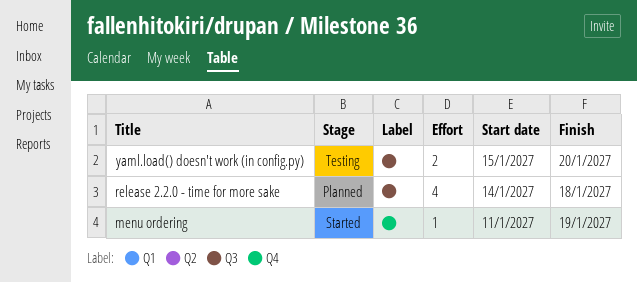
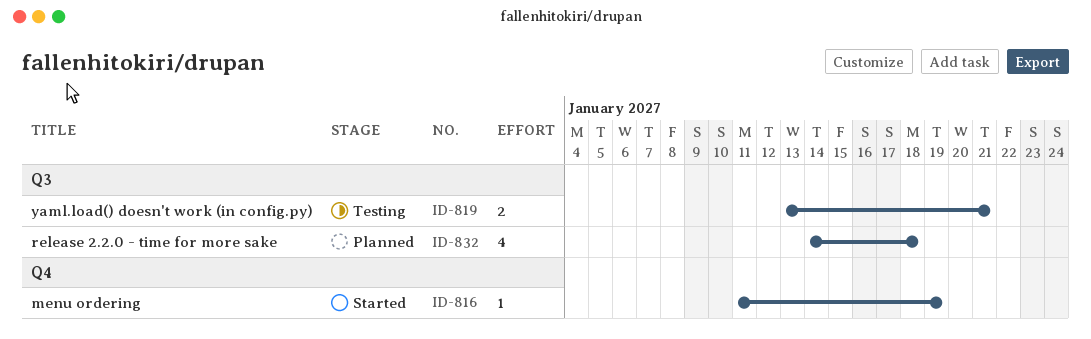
yaml.load() doesn't work (in config.py), start: Jan 15 -> Jan 13
yaml.load() doesn't work (in config.py), due: Jan 20 -> Jan 21

